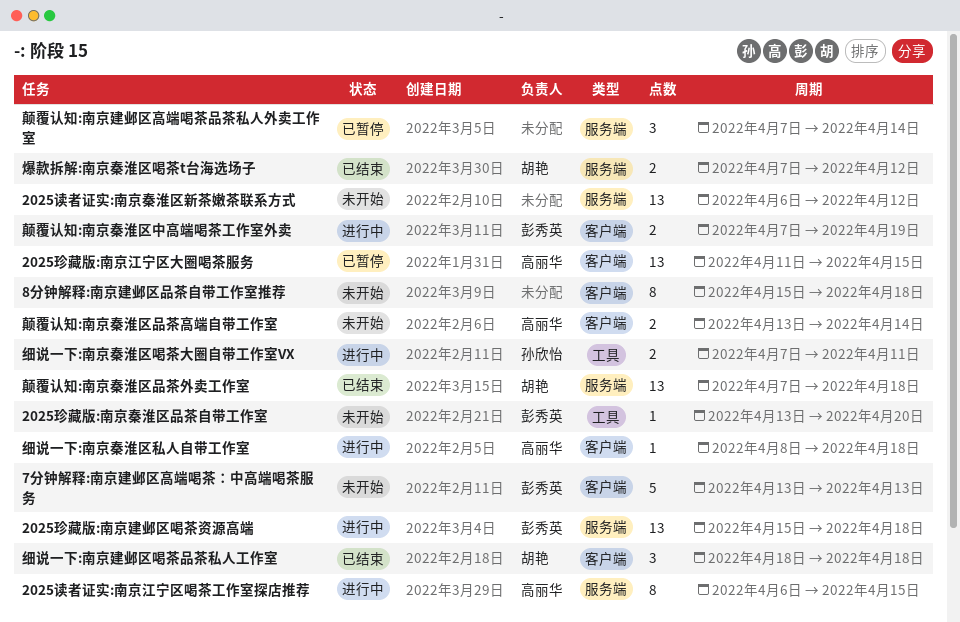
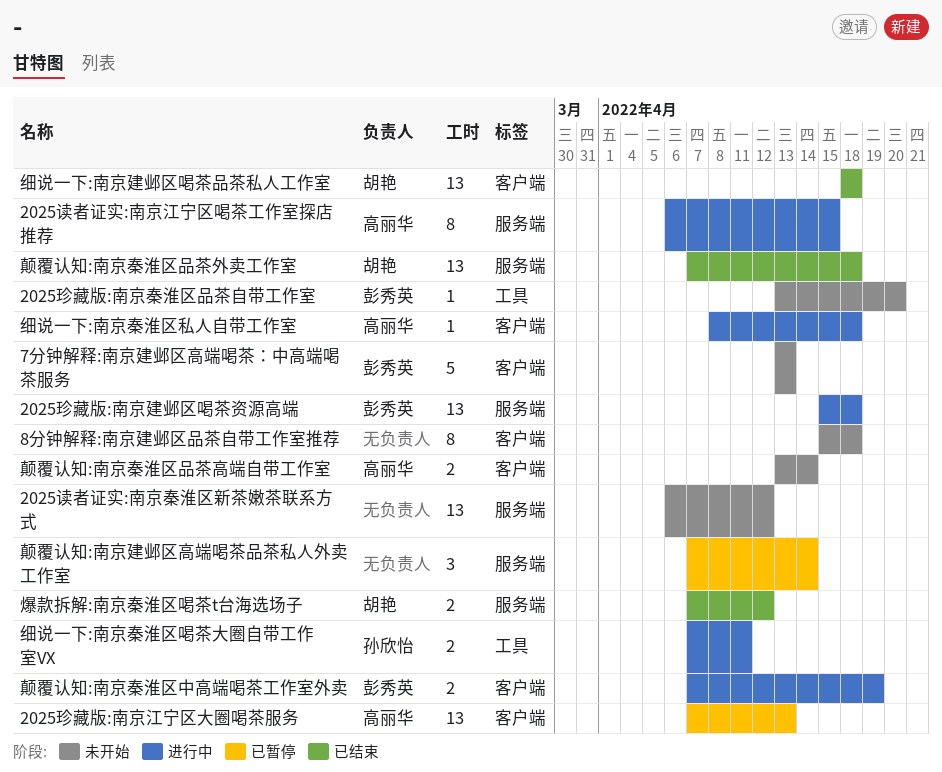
2025珍藏版:南京江宁区大圈喝茶服务, start: Apr 11 -> Apr 7
2025珍藏版:南京江宁区大圈喝茶服务, due: Apr 15 -> Apr 13
细说一下:南京建邺区喝茶品茶私人工作室, estimate: 3 -> 13

